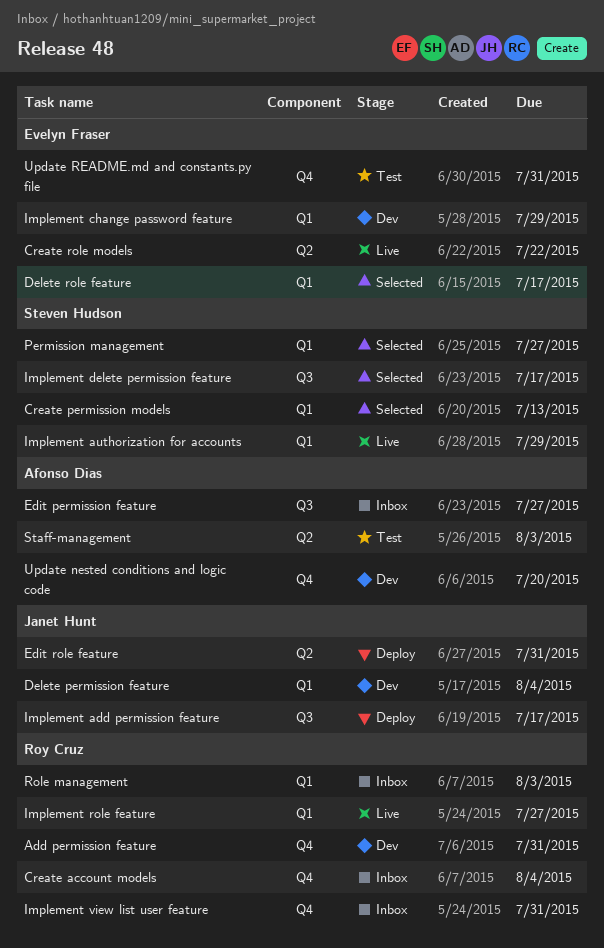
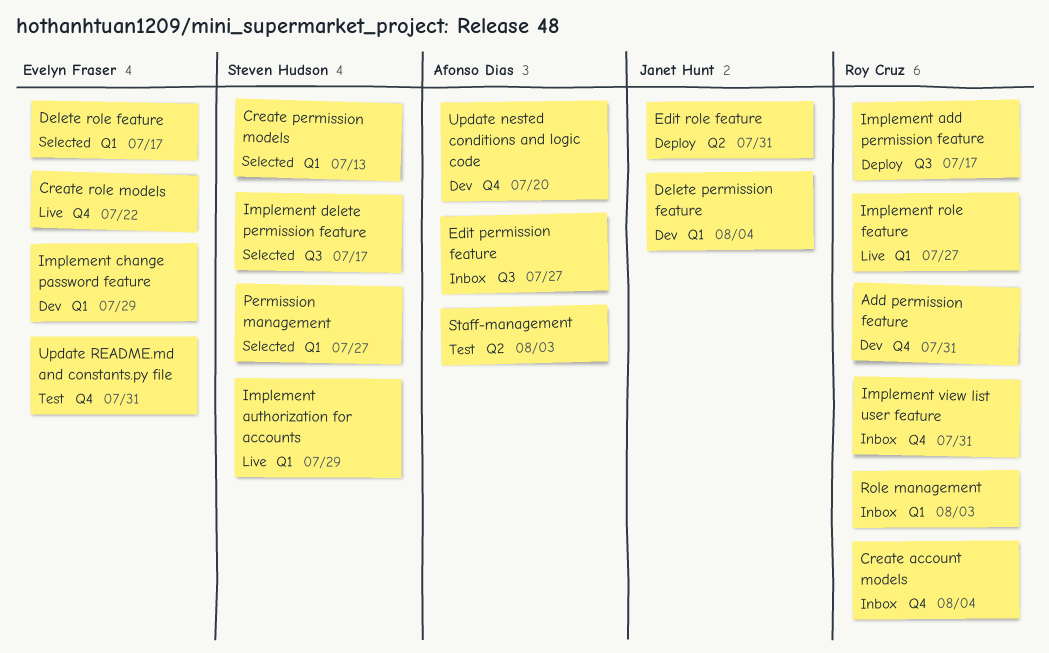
Create role models, label: Q2 -> Q4
Implement add permission feature, owner: Janet Hunt -> Roy Cruz

